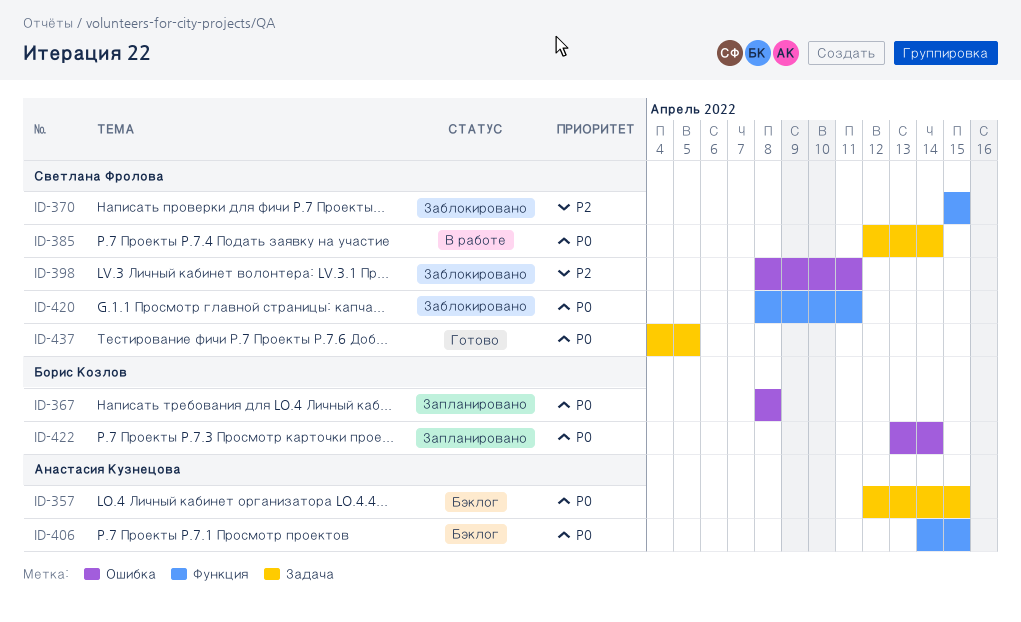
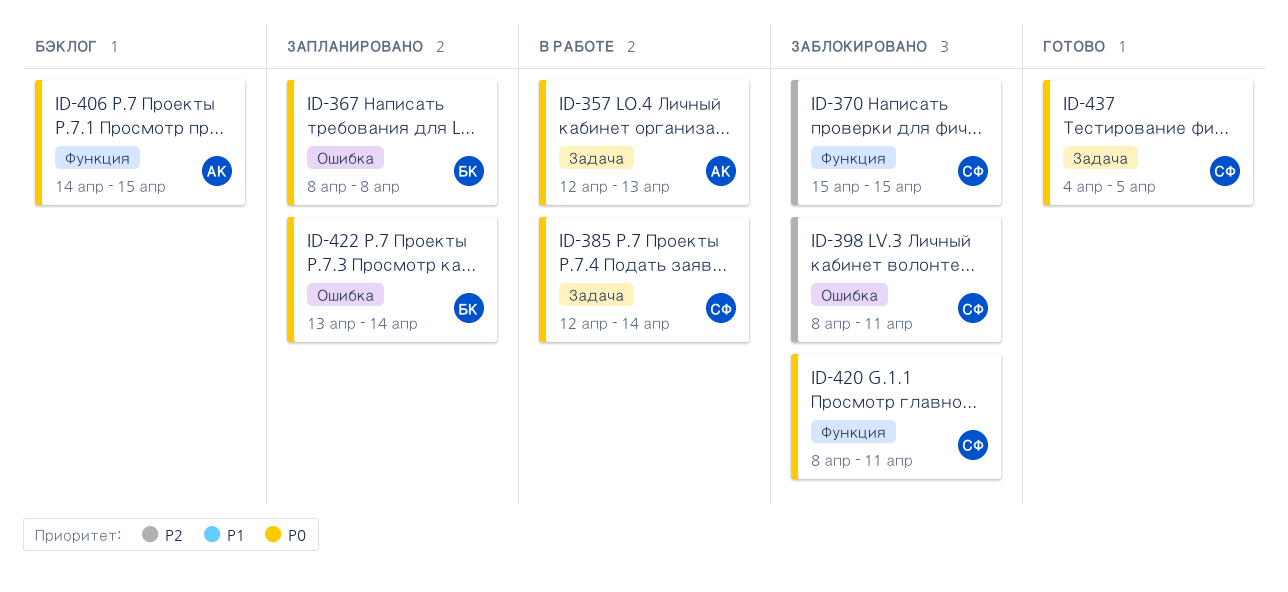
ID-357, status: Бэклог -> В работе
ID-357, due: Apr 15 -> Apr 13

